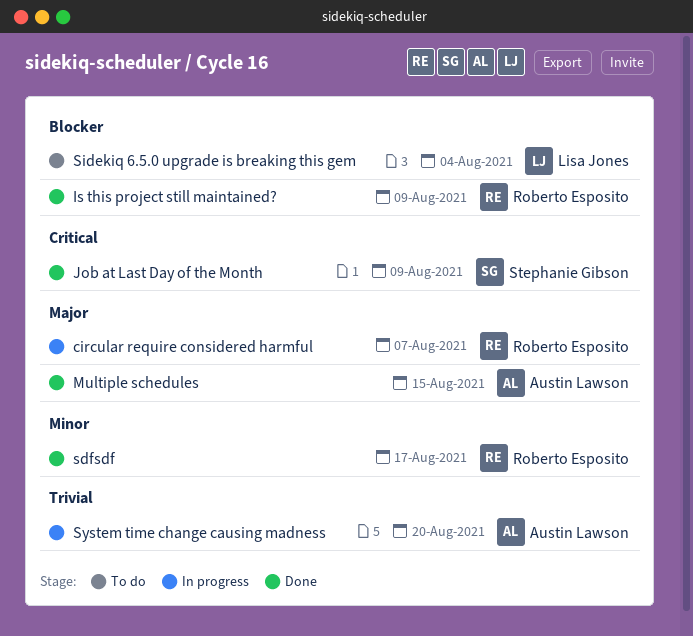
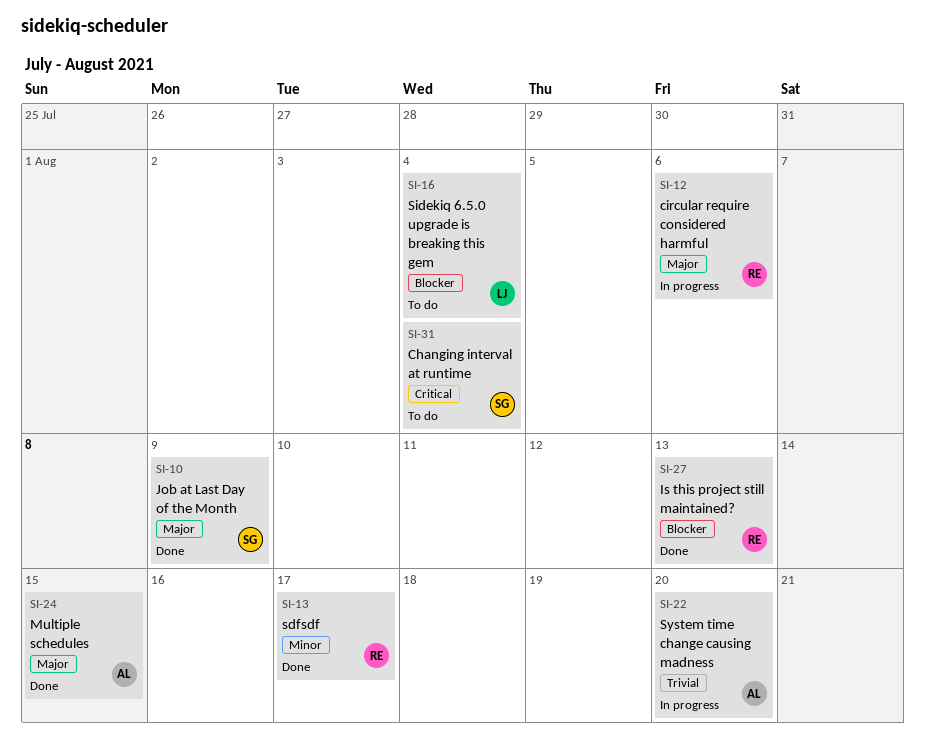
Changing interval at runtime: none -> present
circular require considered harmful, due: Aug 7 -> Aug 6
Is this project still maintained?, due: Aug 9 -> Aug 13
Job at Last Day of the Month, priority: Critical -> Major

